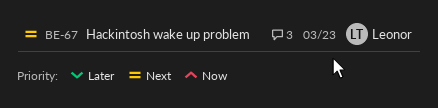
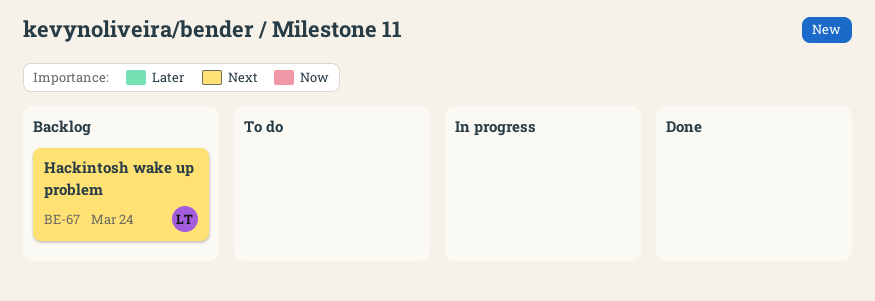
BE-67, due: Mar 23 -> Mar 24

